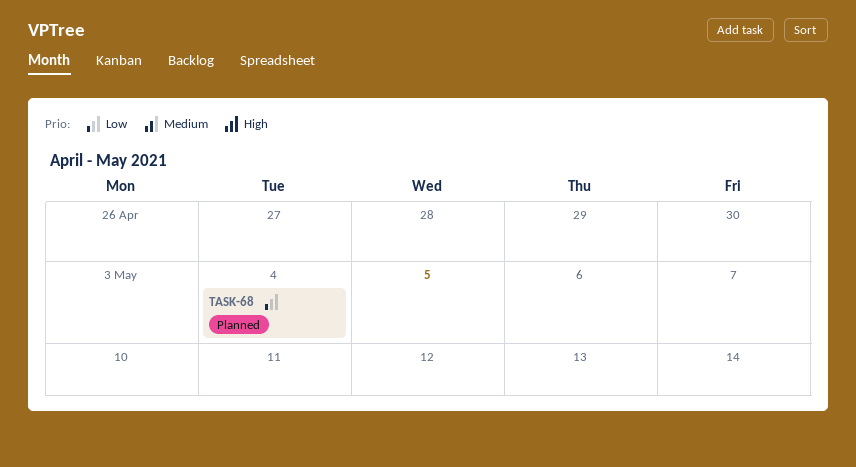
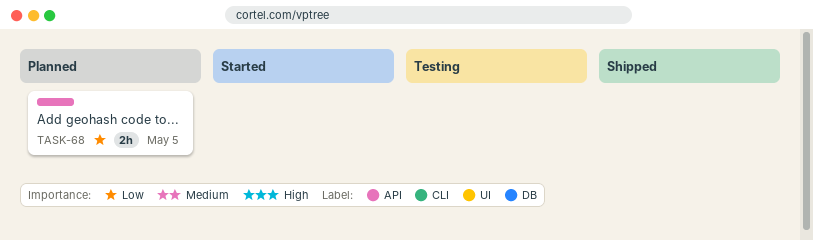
TASK-68, due: May 4 -> May 5

